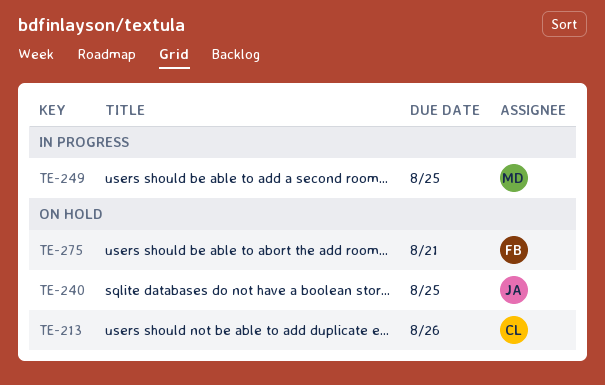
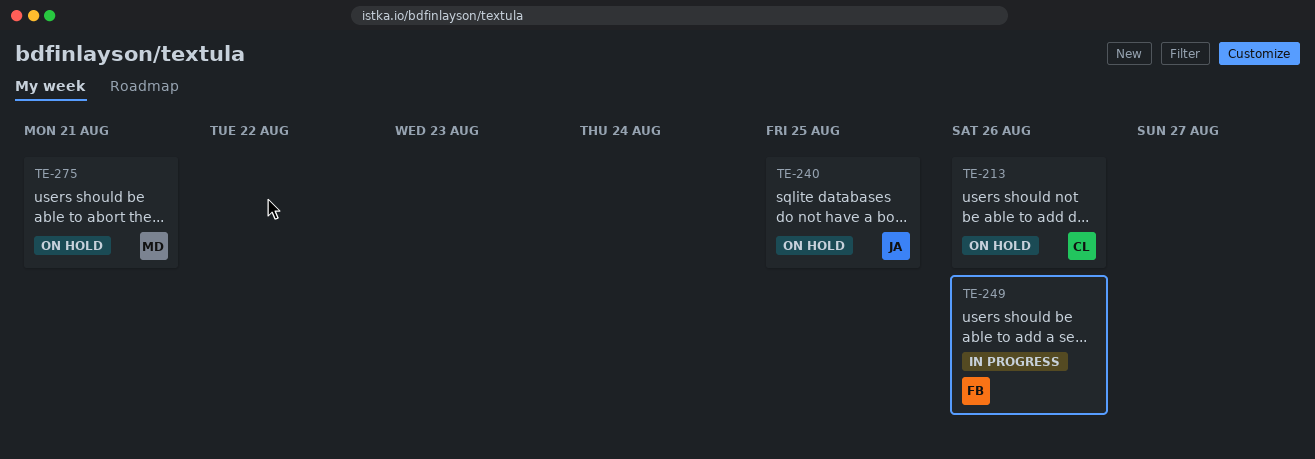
TE-249, owner: MD -> FB
TE-249, due: Aug 25 -> Aug 26
TE-275, owner: FB -> MD

